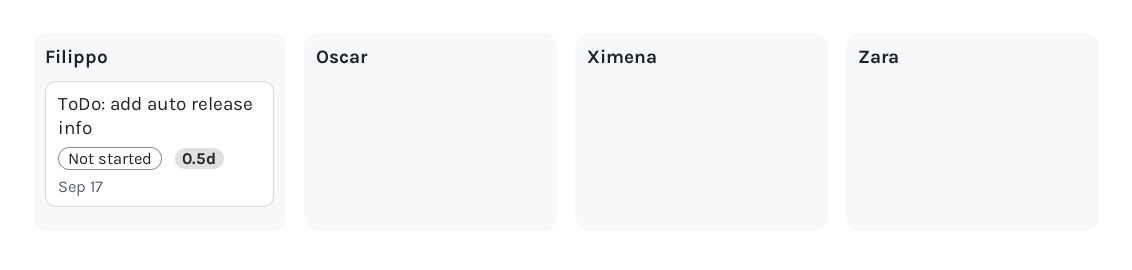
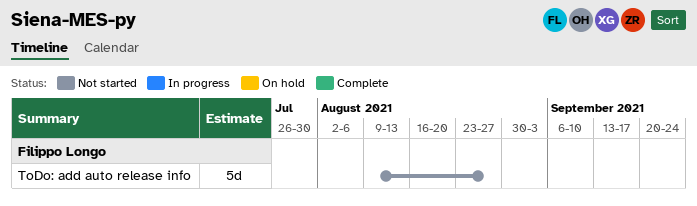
ToDo: add auto release info, estimate: 0.5d -> 5d
ToDo: add auto release info, due: Sep 17 -> Aug 27

